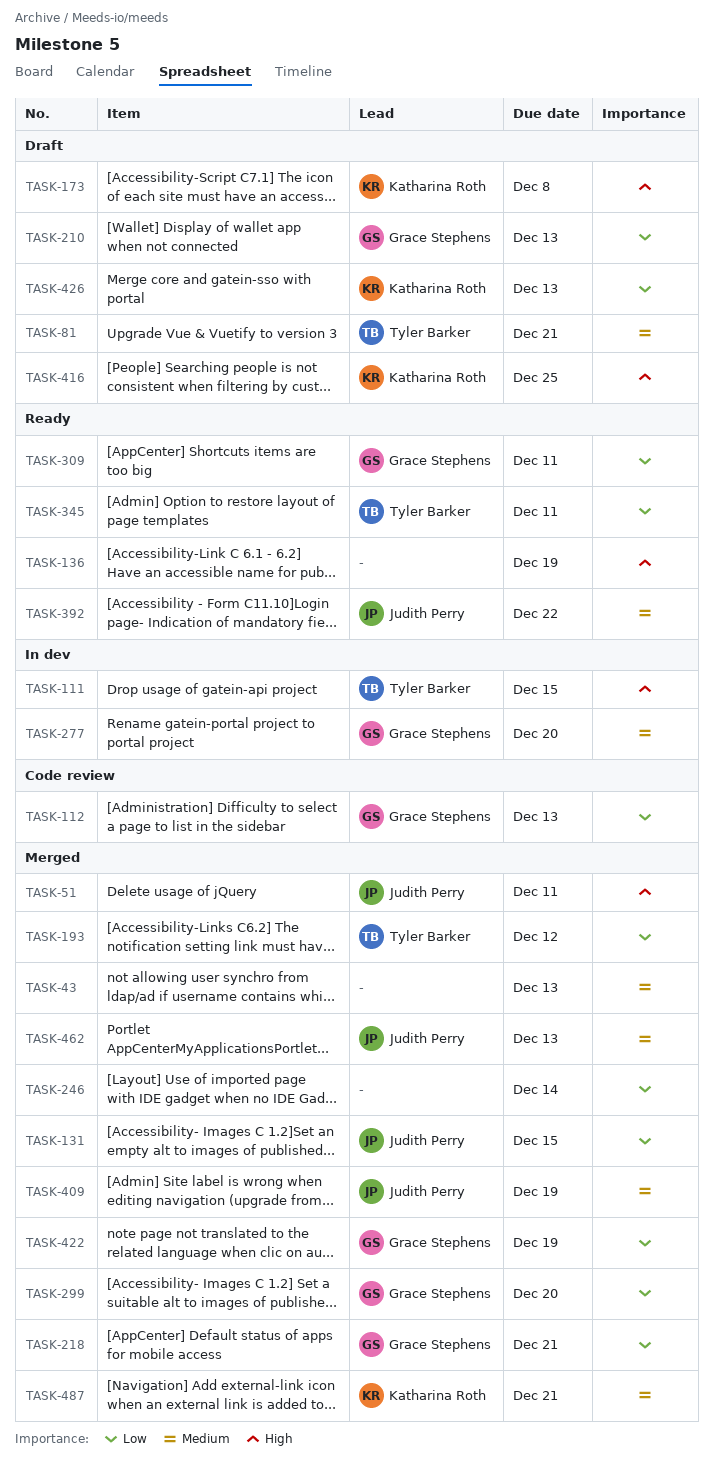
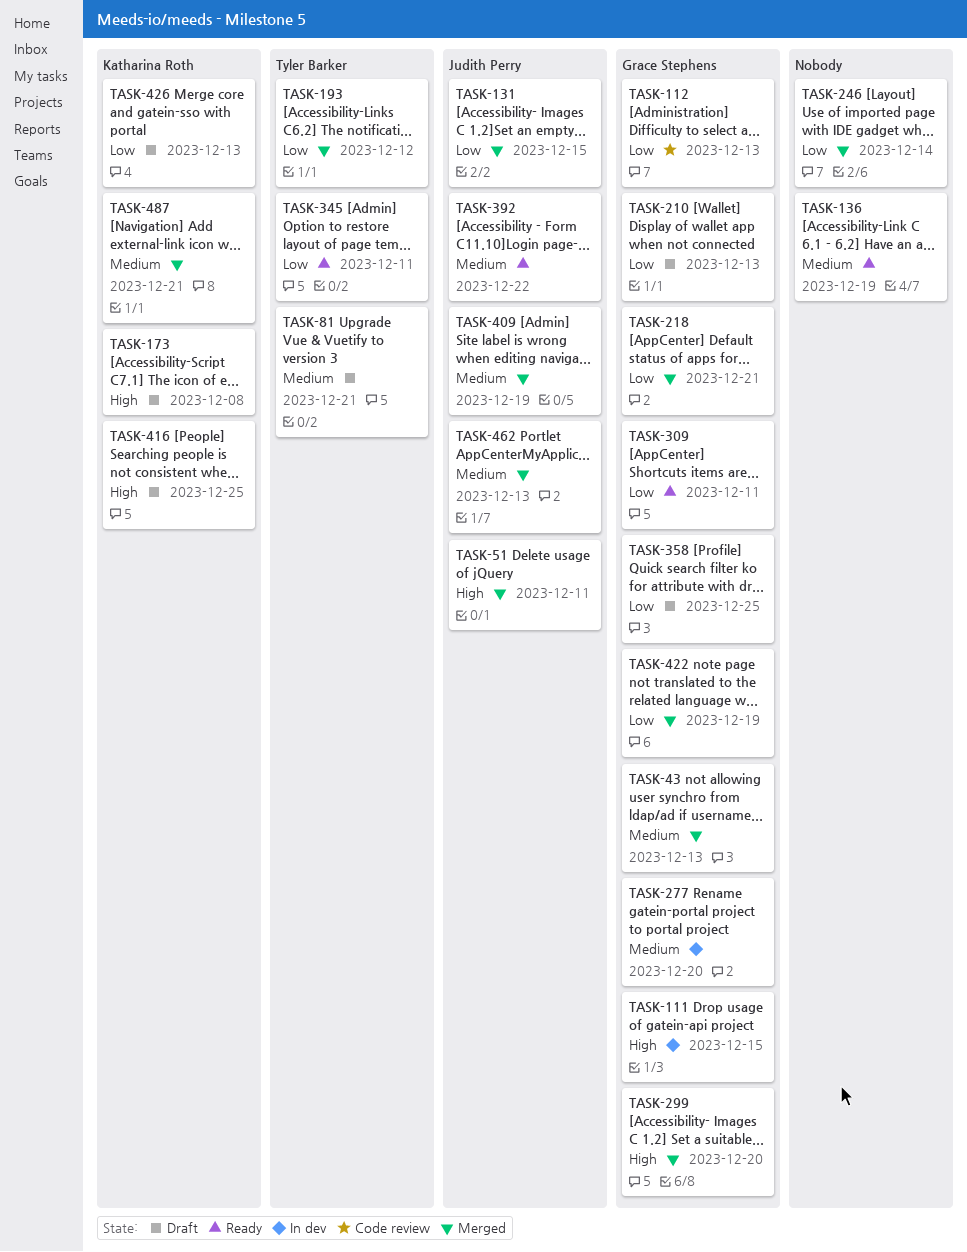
TASK-43, owner: none -> Grace Stephens
TASK-111, owner: Tyler Barker -> Grace Stephens
TASK-136, priority: High -> Medium
TASK-299, priority: Low -> High
TASK-358: none -> present

